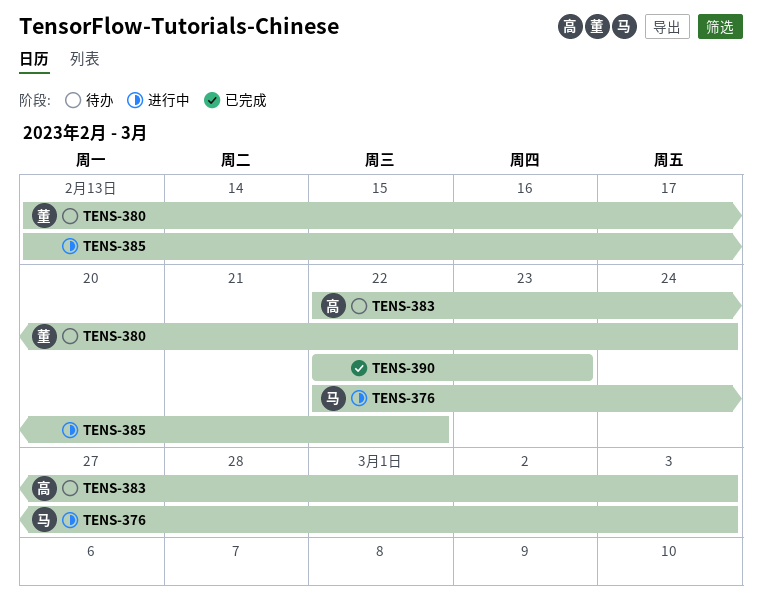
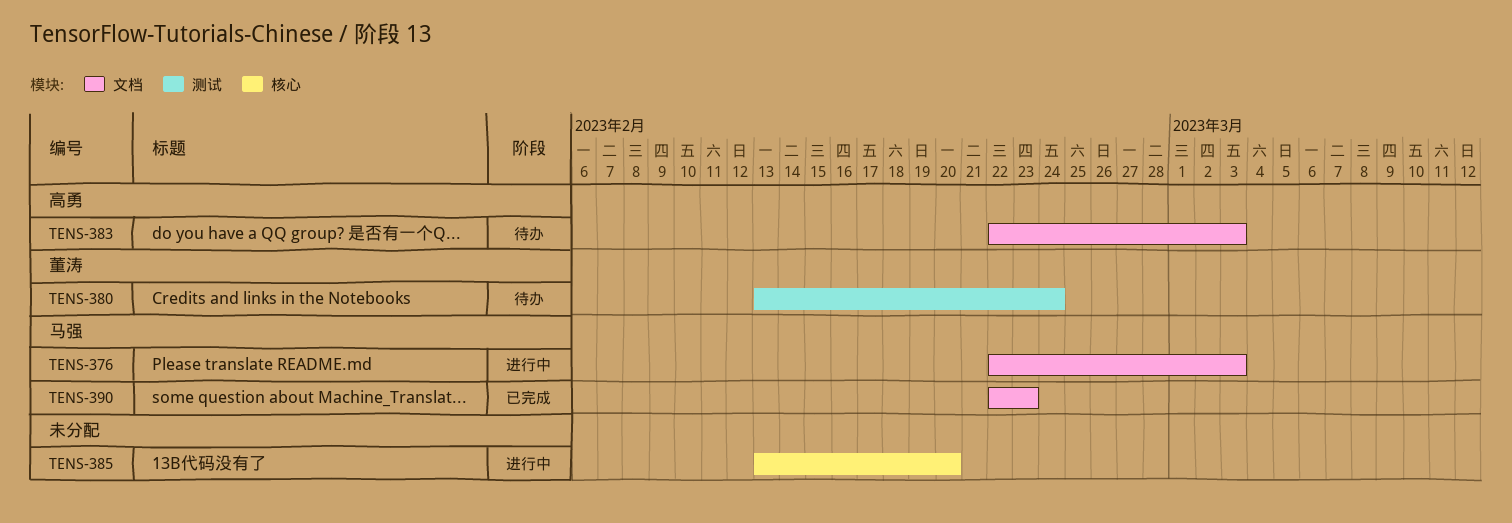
TENS-385, due: Feb 22 -> Feb 20
TENS-390, owner: none -> 马强

